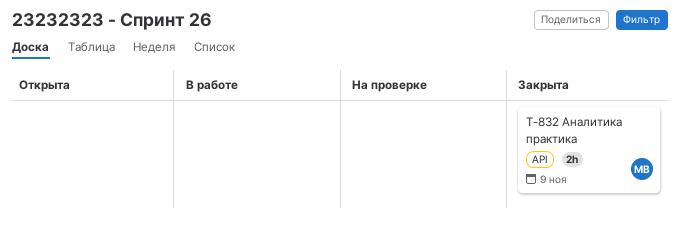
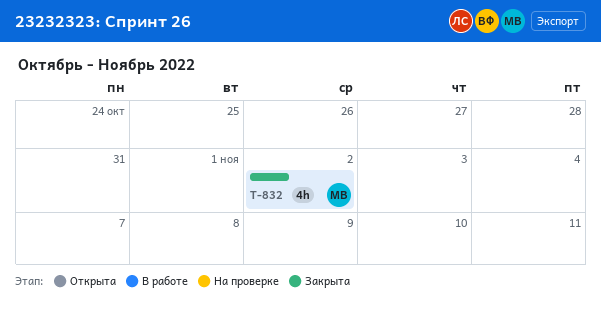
T-832, estimate: 2h -> 4h
T-832, due: Nov 9 -> Nov 2

